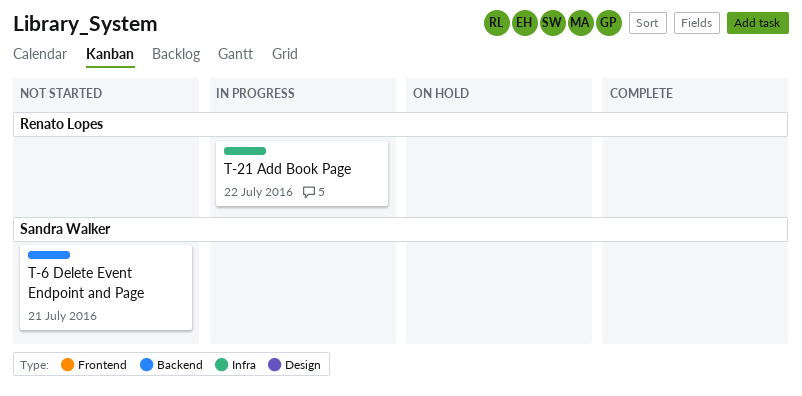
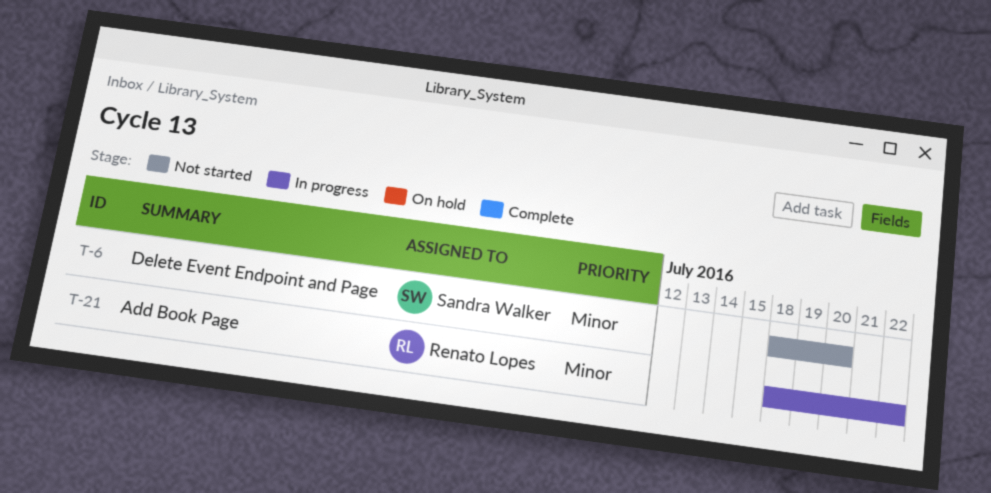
T-6, due: Jul 21 -> Jul 20

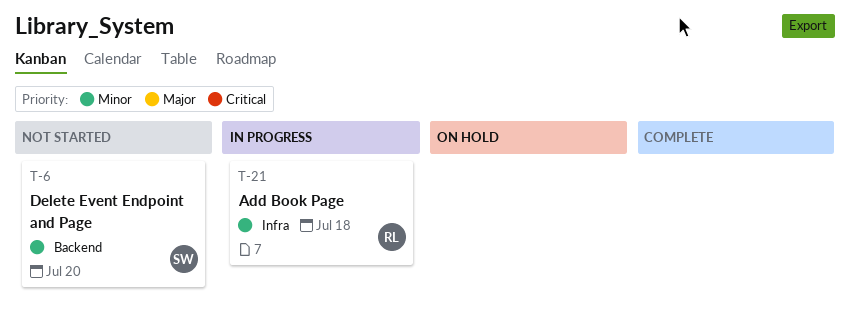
T-21, due: Jul 22 -> Jul 18

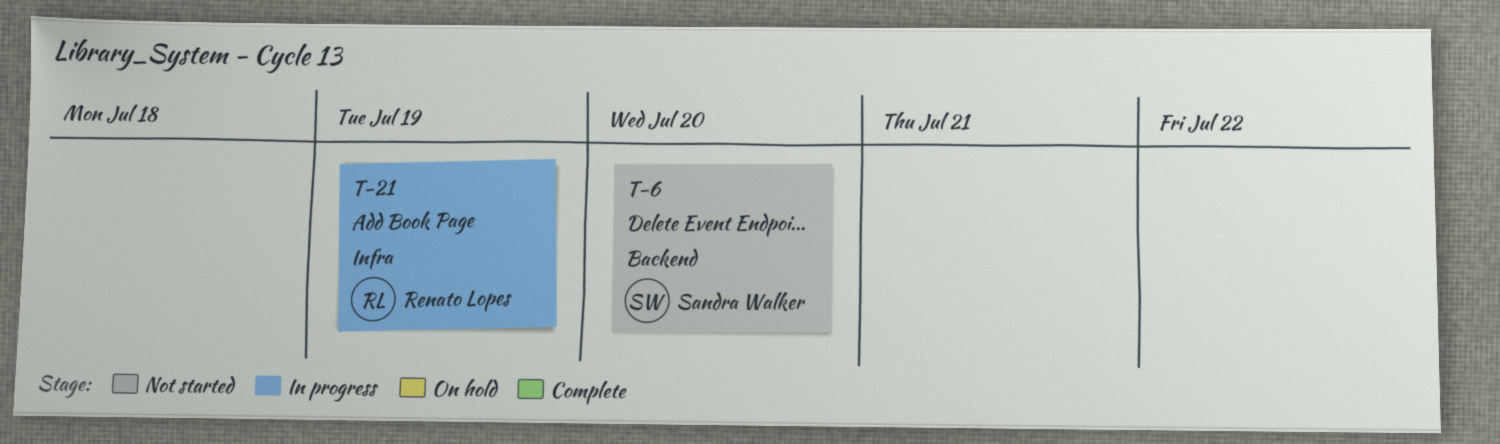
T-21, due: Jul 18 -> Jul 19

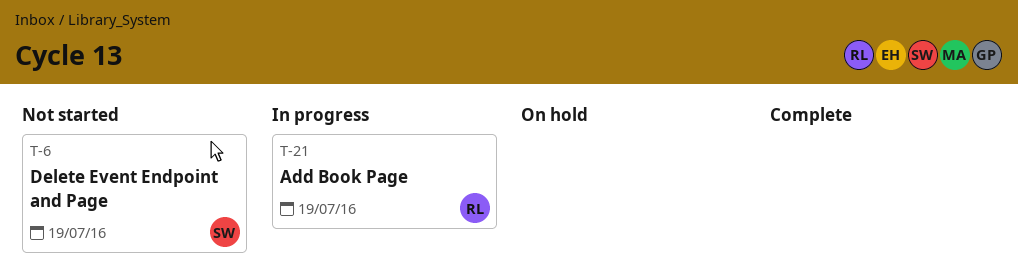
T-6, due: Jul 20 -> Jul 19

